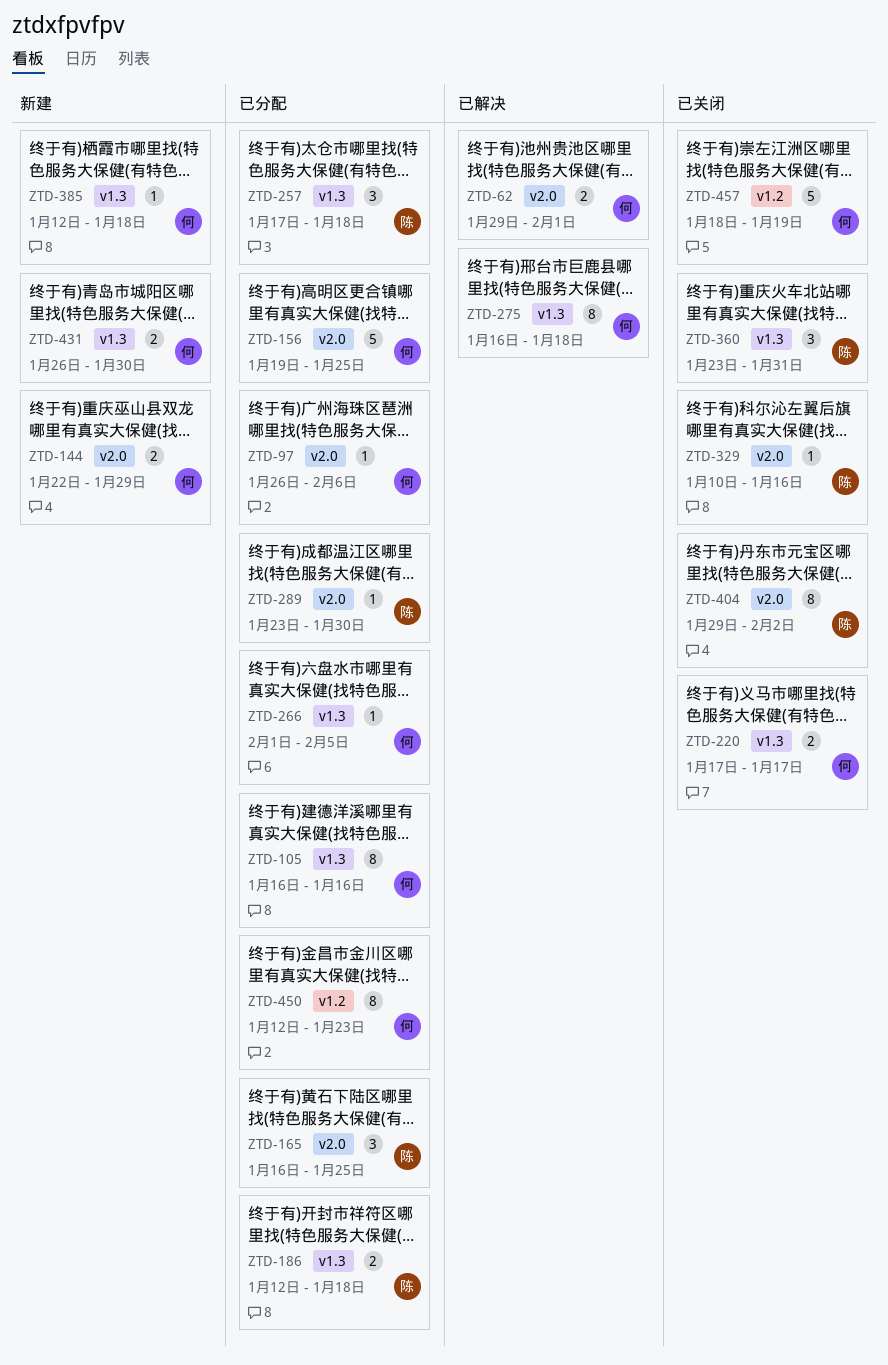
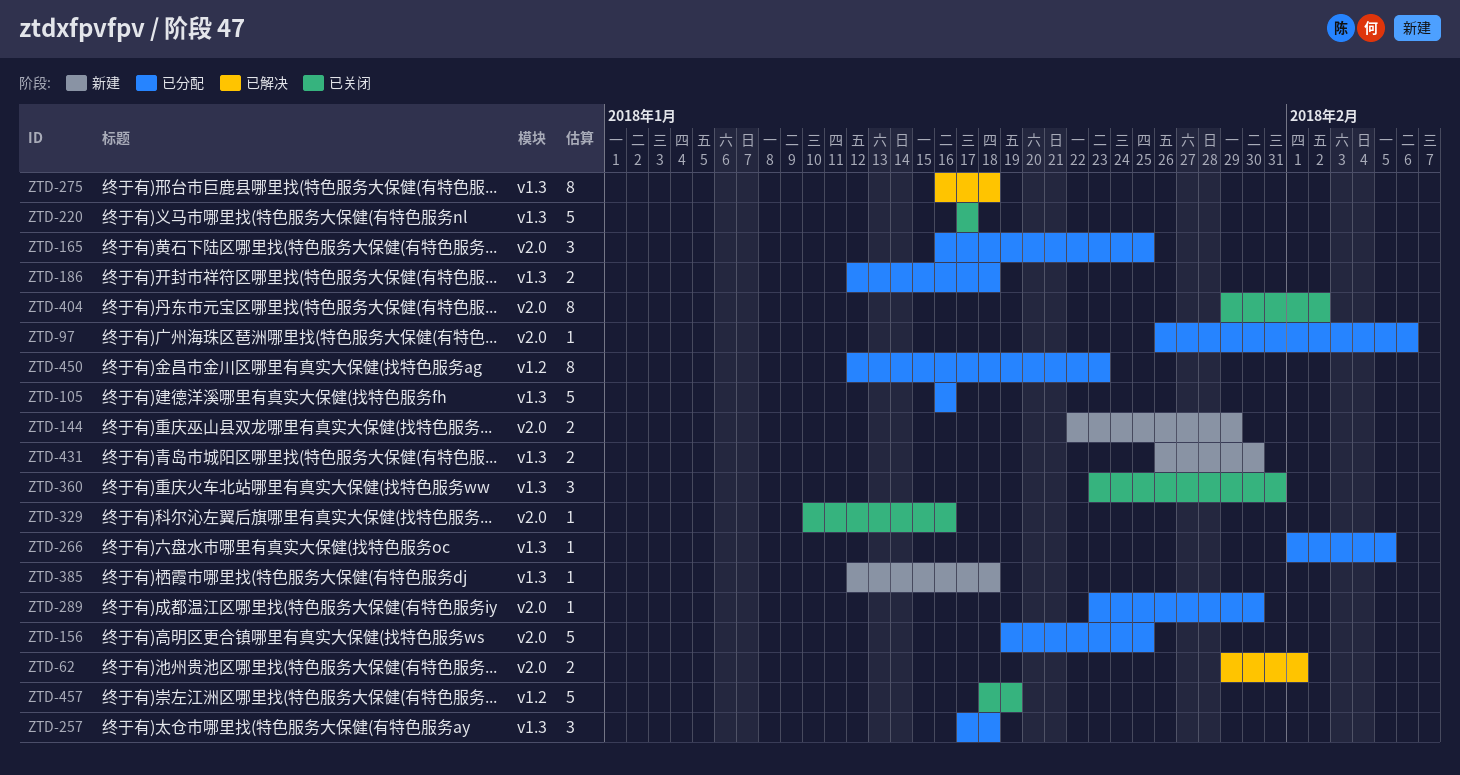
ZTD-105, estimate: 8 -> 5
ZTD-220, estimate: 2 -> 5

